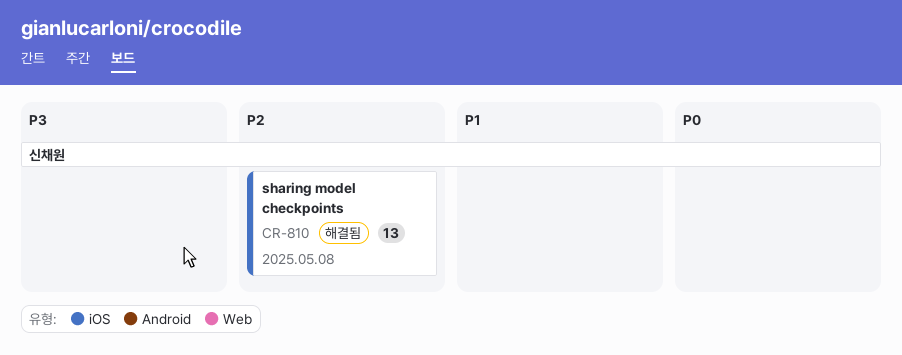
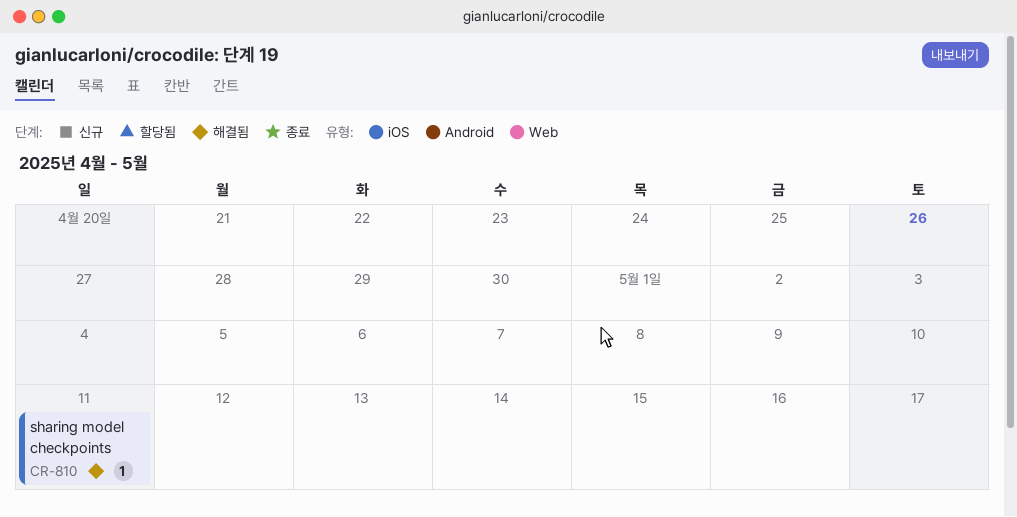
CR-810, estimate: 13 -> 1
CR-810, due: May 8 -> May 11

